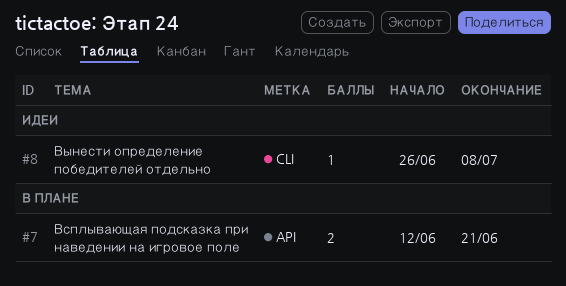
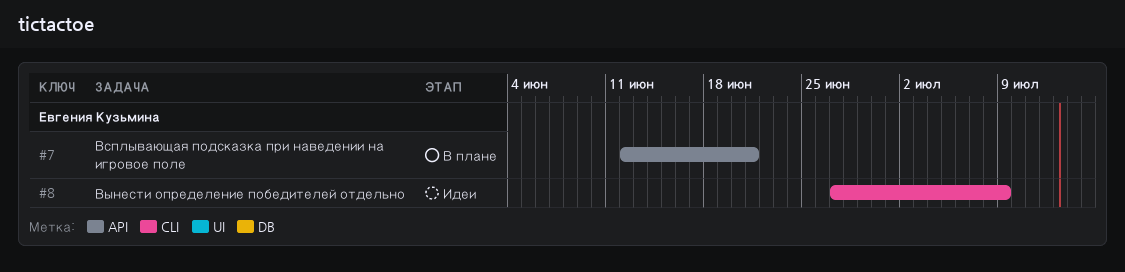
#8, start: Jun 26 -> Jun 27
#8, due: Jul 8 -> Jul 9

